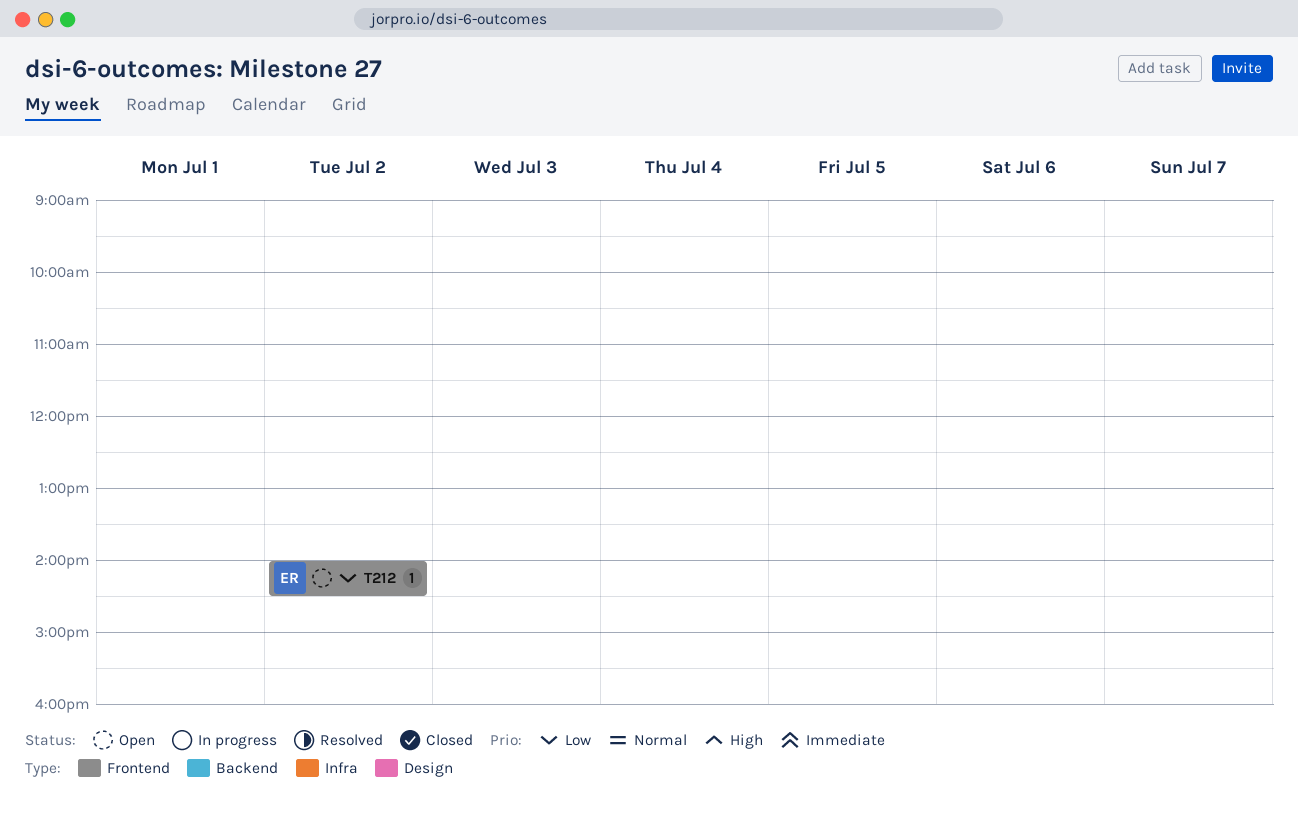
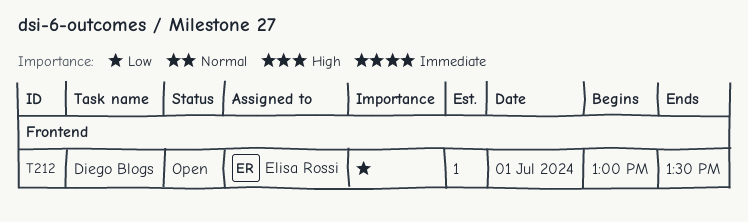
T212, day: Jul 2 -> Jul 1
T212, begins: 14:00 -> 13:00
T212, ends: 14:30 -> 13:30

